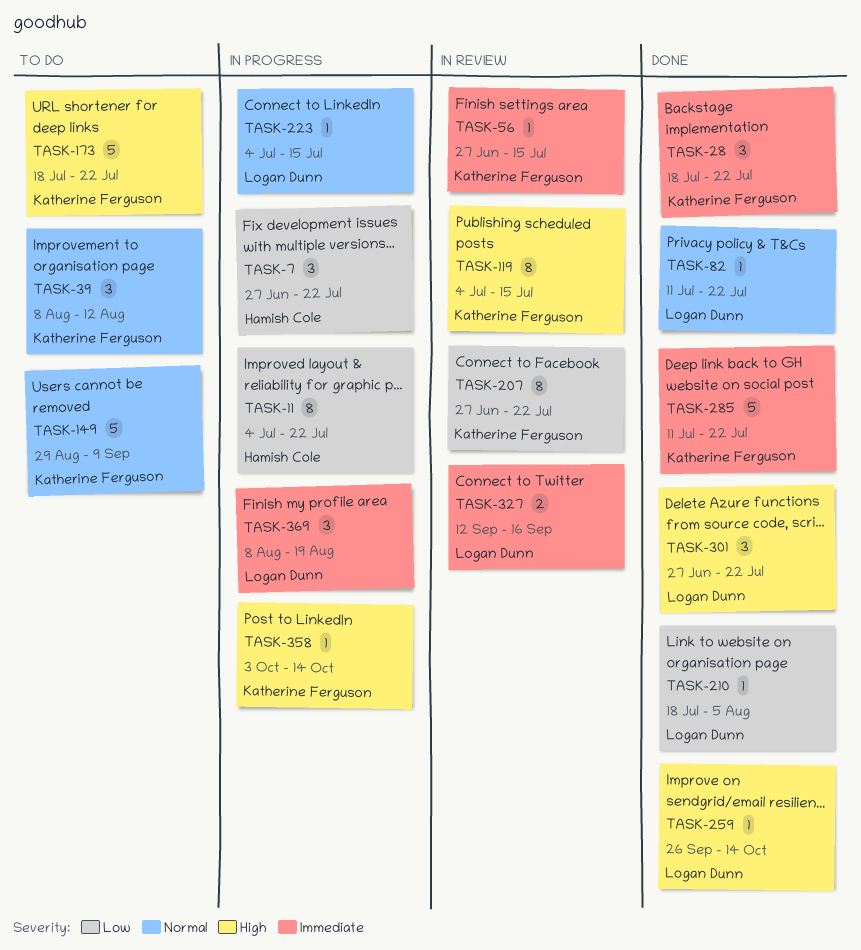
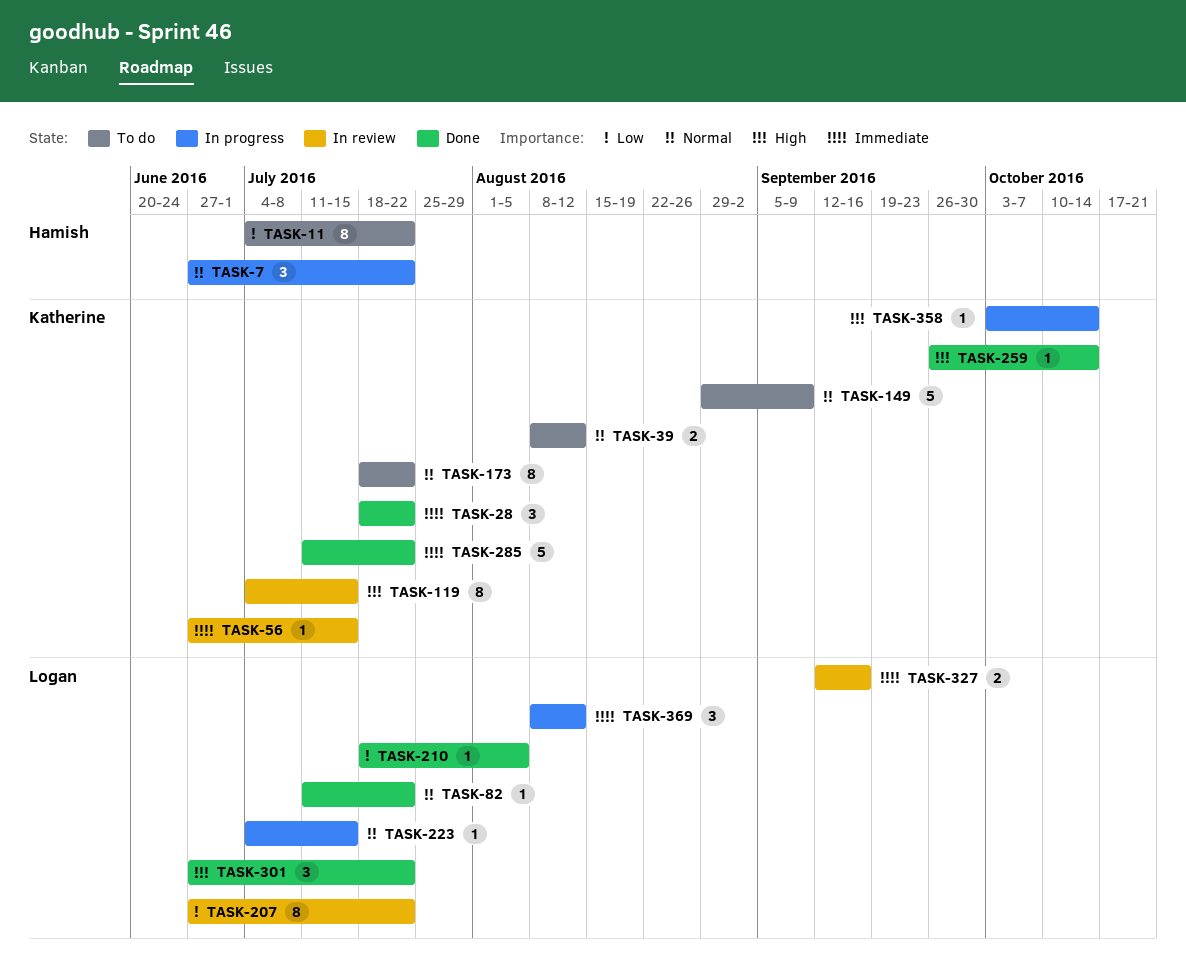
TASK-7, priority: Low -> Normal
TASK-11, status: In progress -> To do
TASK-39, estimate: 3 -> 2
TASK-173, priority: High -> Normal
TASK-173, estimate: 5 -> 8
TASK-207, owner: Katherine Ferguson -> Logan Dunn
TASK-259, owner: Logan Dunn -> Katherine Ferguson
TASK-369, due: Aug 19 -> Aug 12

